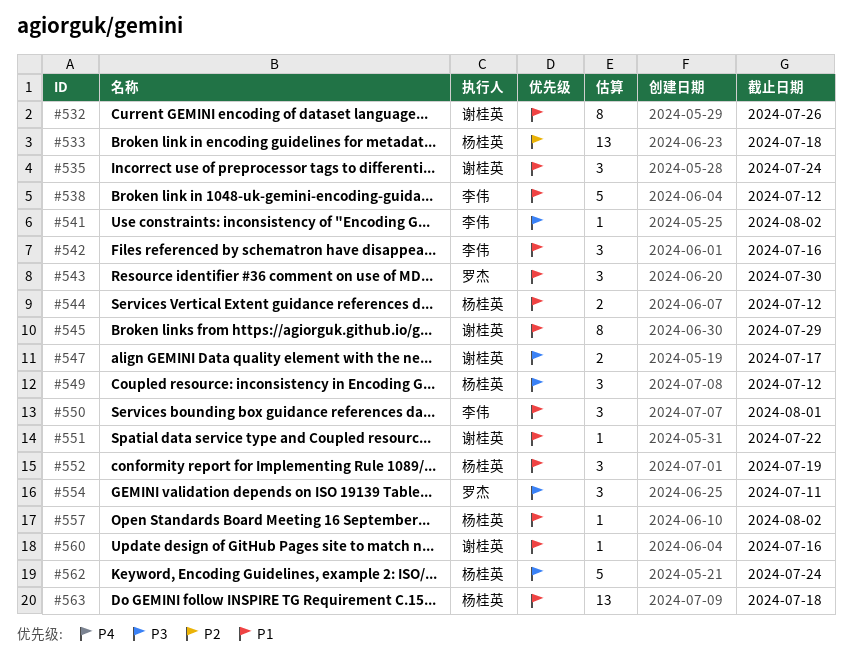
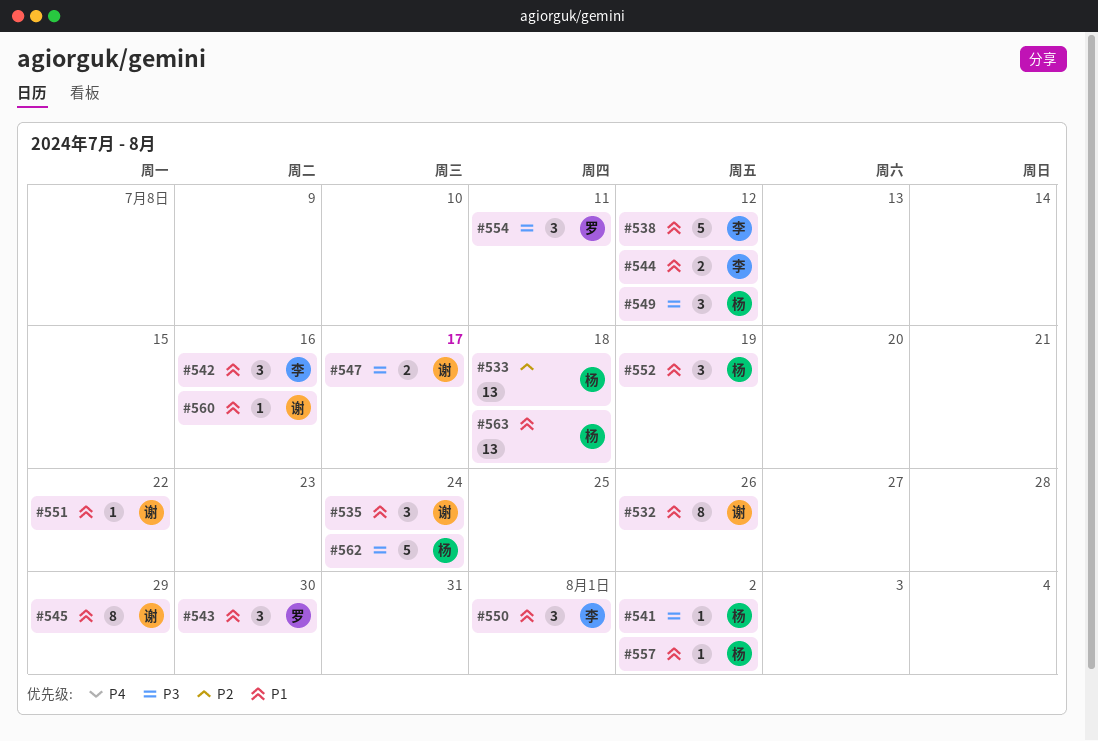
#541, owner: 李伟 -> 杨桂英
#544, owner: 杨桂英 -> 李伟

